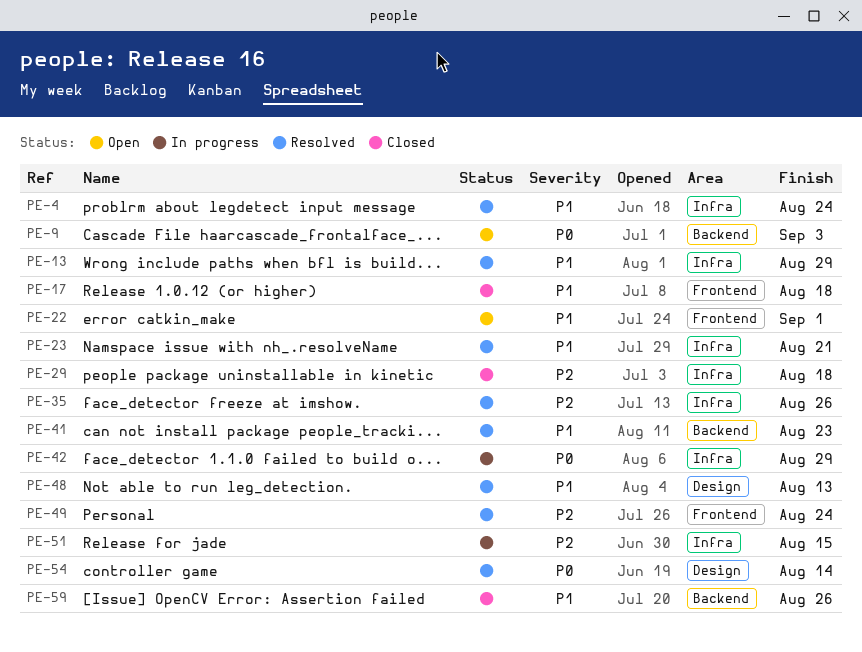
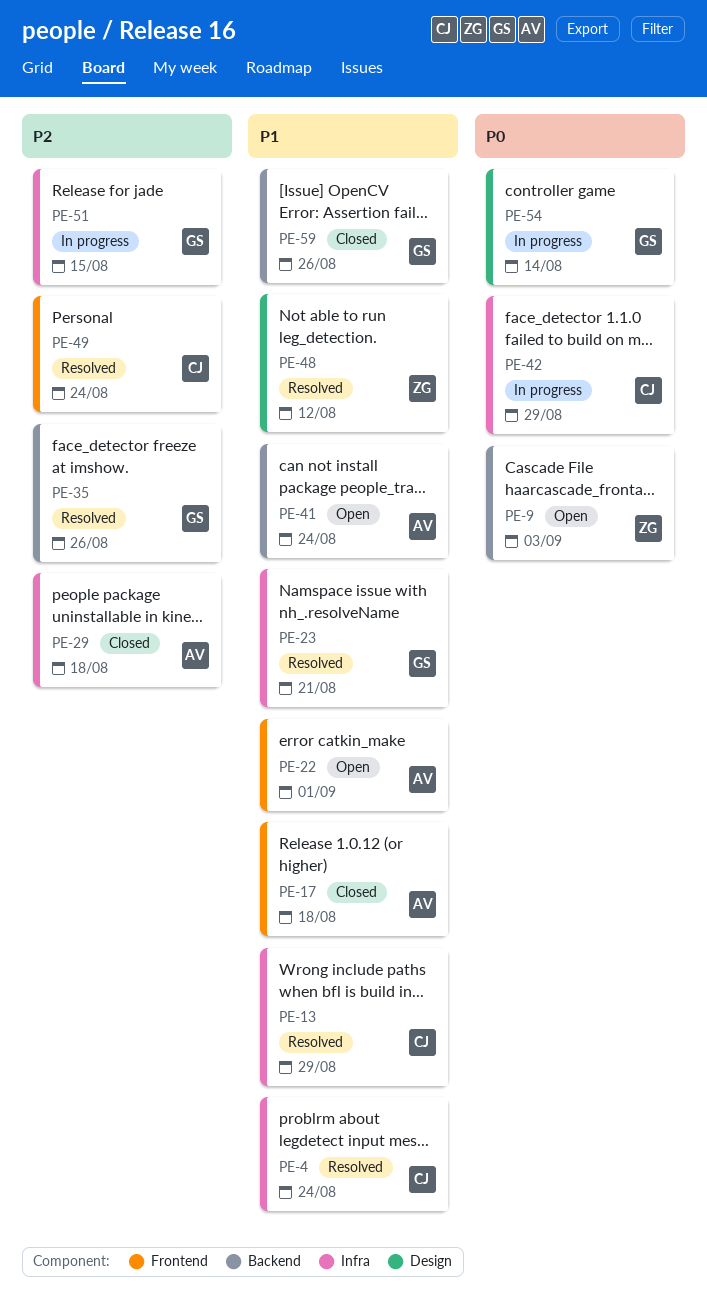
PE-35, label: Infra -> Backend
PE-41, status: Resolved -> Open
PE-41, due: Aug 23 -> Aug 24
PE-48, due: Aug 13 -> Aug 12
PE-54, status: Resolved -> In progress

